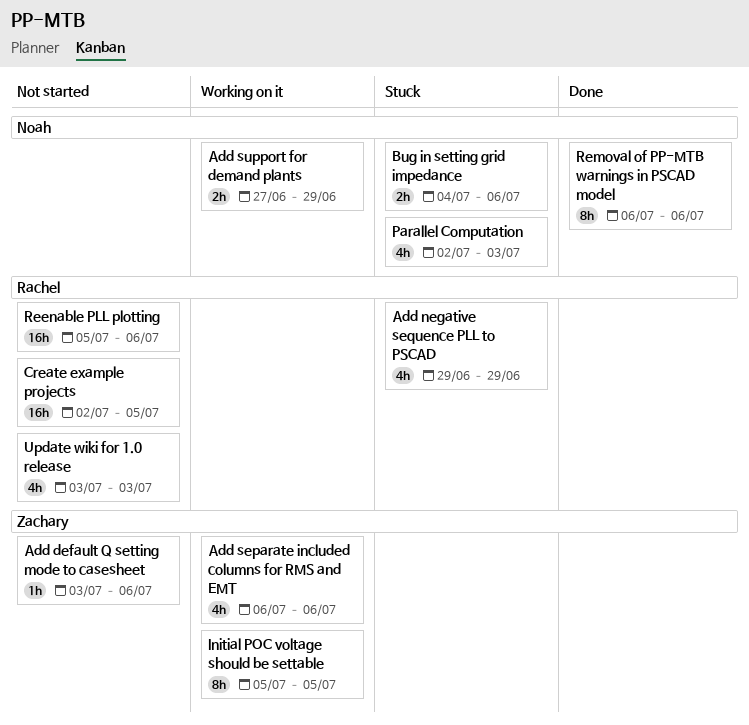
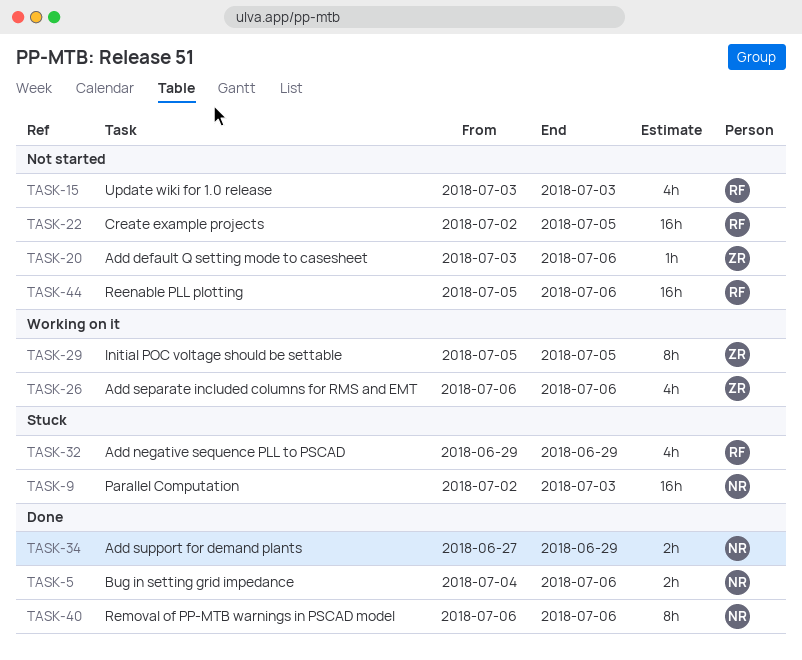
Add support for demand plants, status: Working on it -> Done
Bug in setting grid impedance, status: Stuck -> Done
Parallel Computation, estimate: 4h -> 16h

